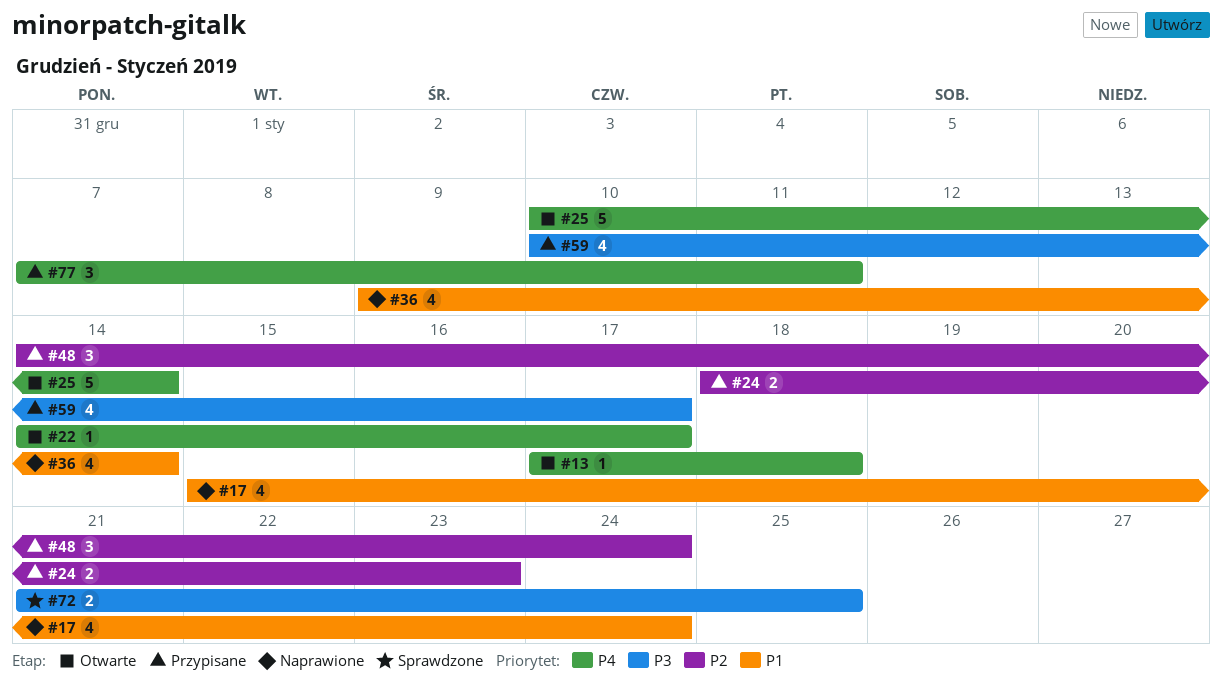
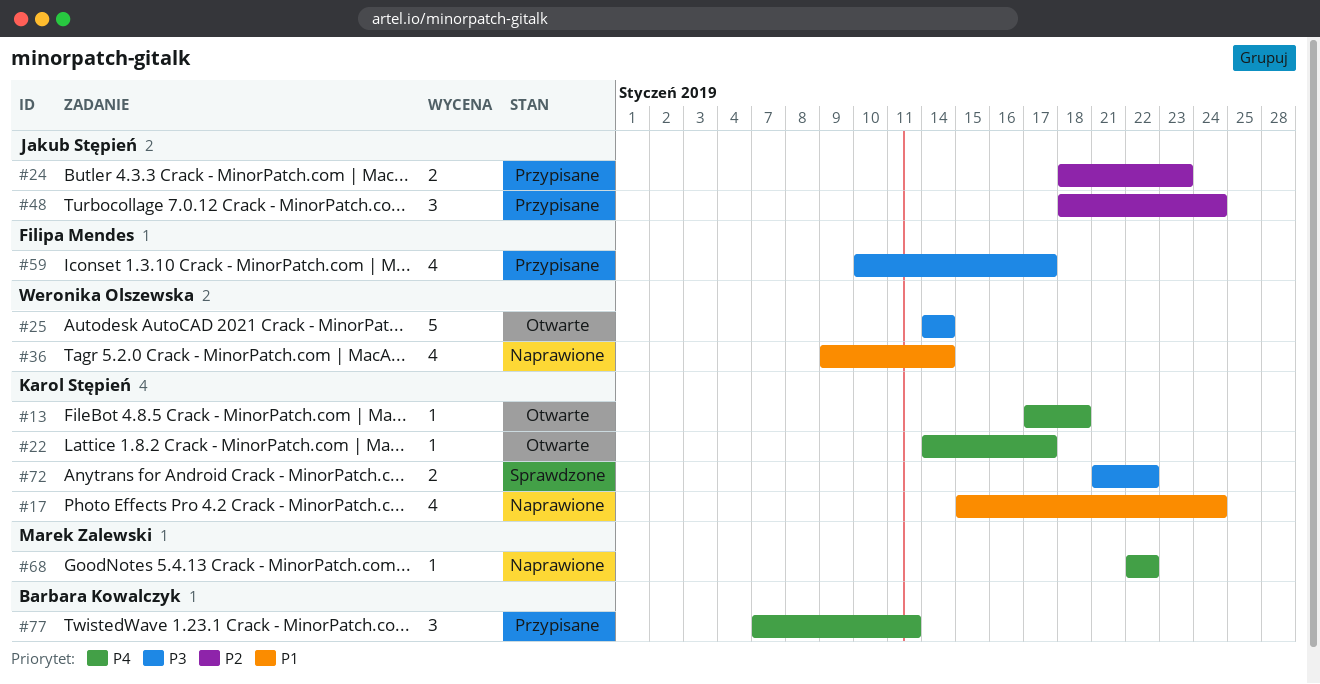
#25, priority: P4 -> P3
#25, start: Jan 10 -> Jan 14
#48, start: Jan 14 -> Jan 18
#68: none -> present
#72, due: Jan 25 -> Jan 22

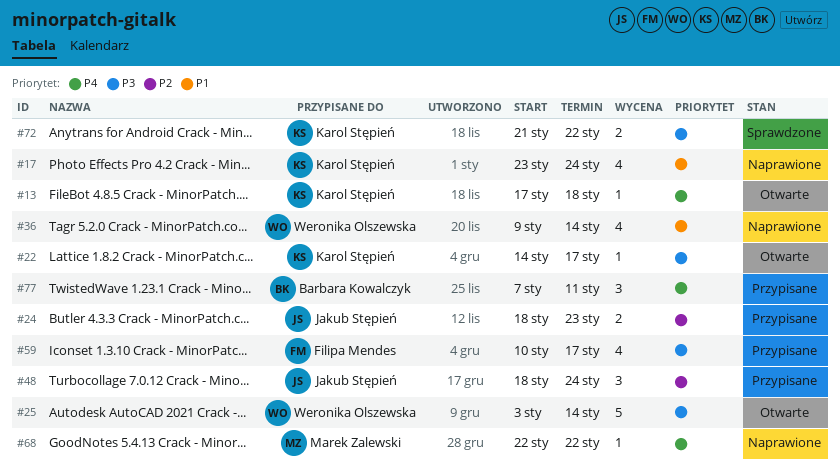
#17, start: Jan 15 -> Jan 23
#22, priority: P4 -> P3
#25, start: Jan 14 -> Jan 3

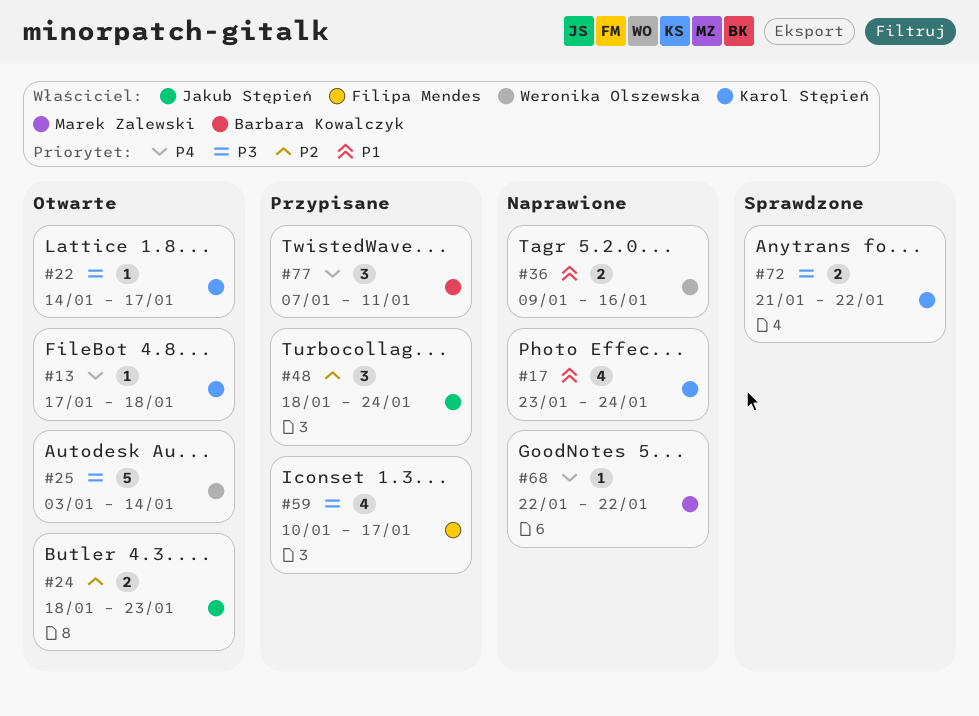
#24, status: Przypisane -> Otwarte
#36, estimate: 4 -> 2
#36, due: Jan 14 -> Jan 16

